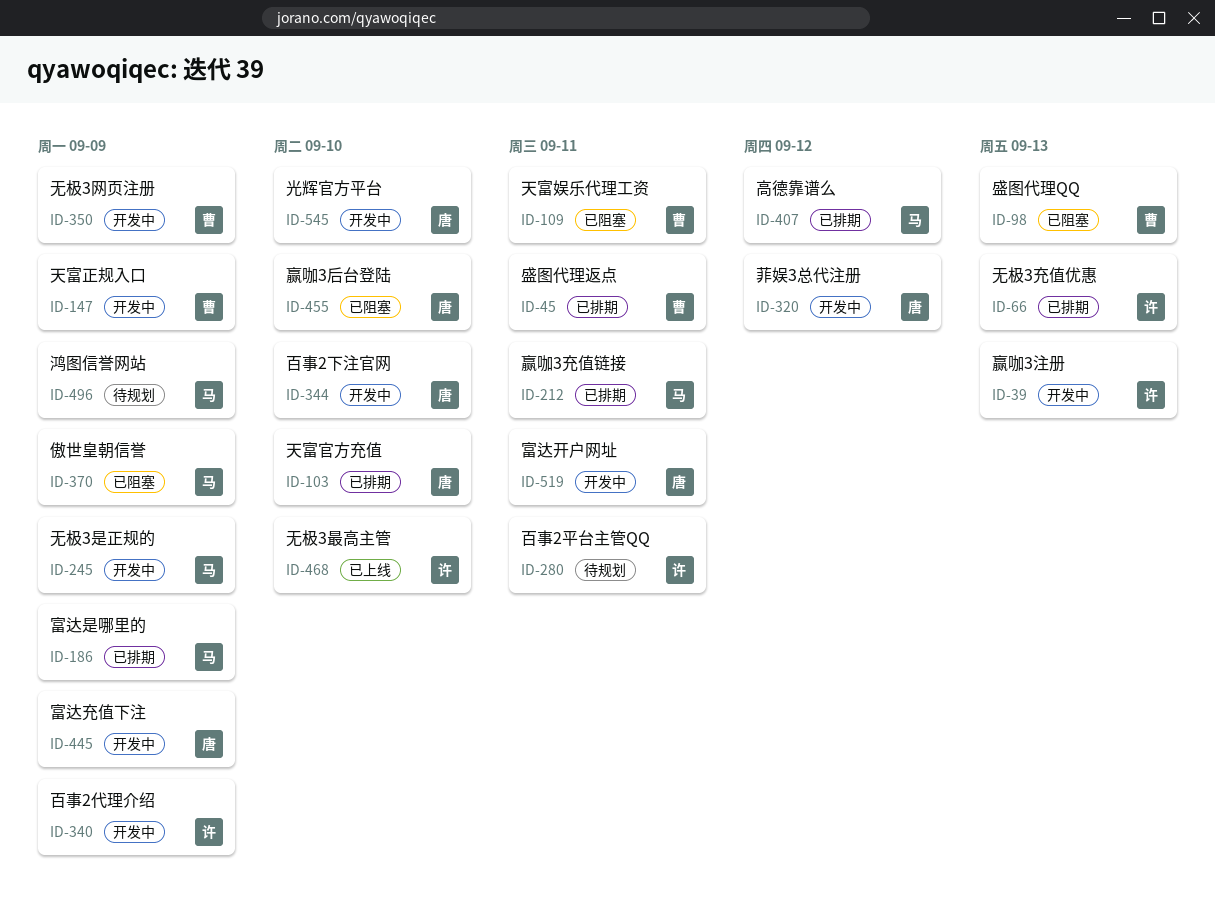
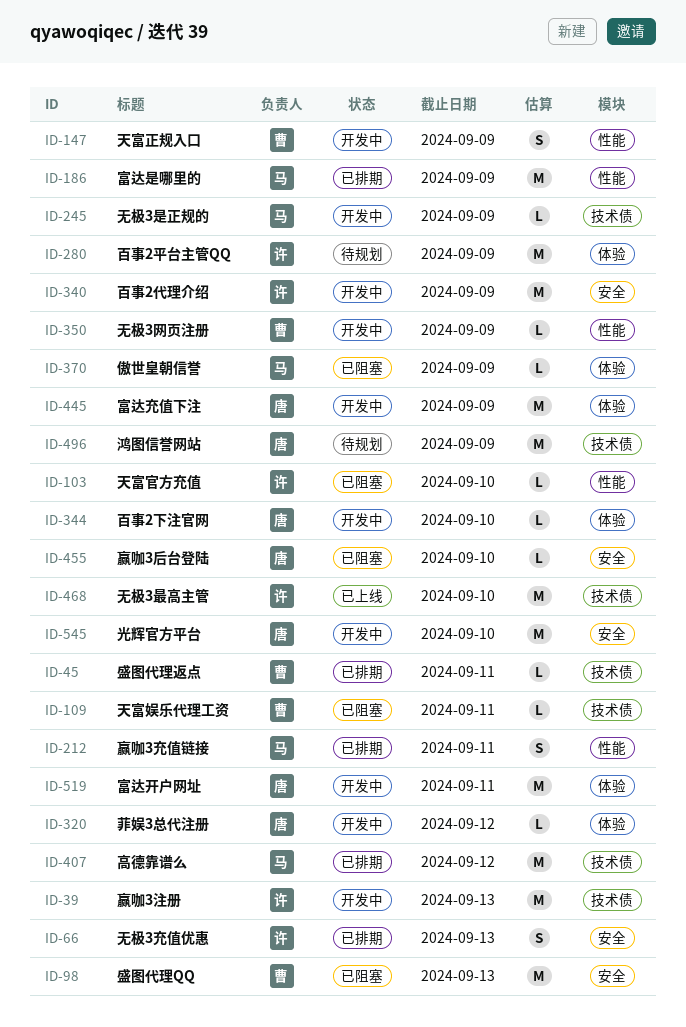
ID-103, status: 已排期 -> 已阻塞
ID-103, owner: 唐 -> 许
ID-280, due: Sep 11 -> Sep 9
ID-496, owner: 马 -> 唐

